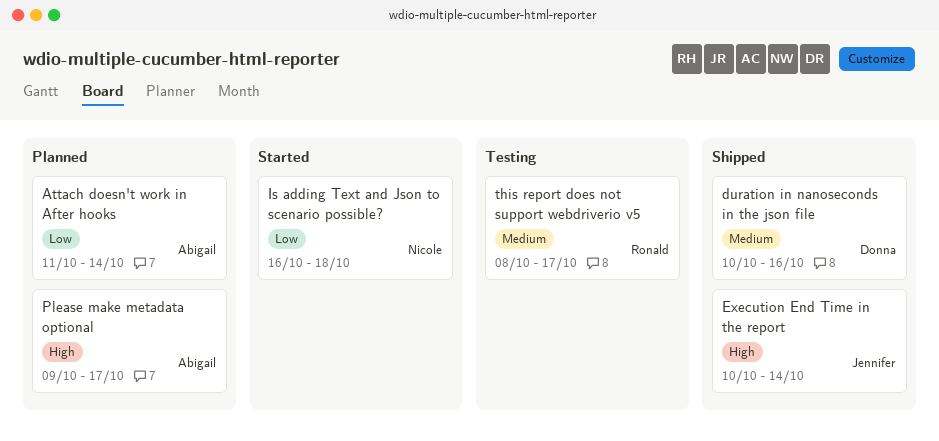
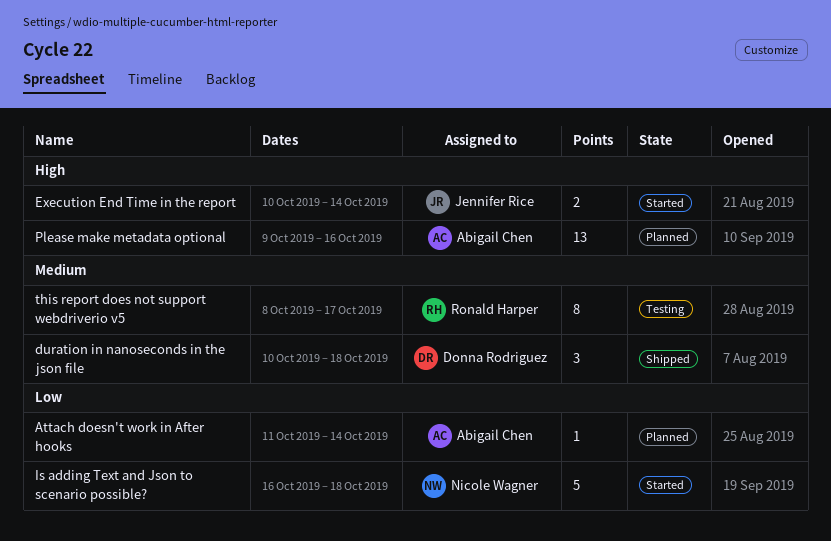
duration in nanoseconds in the json file, due: Oct 16 -> Oct 18
Execution End Time in the report, status: Shipped -> Started
Please make metadata optional, due: Oct 17 -> Oct 16

